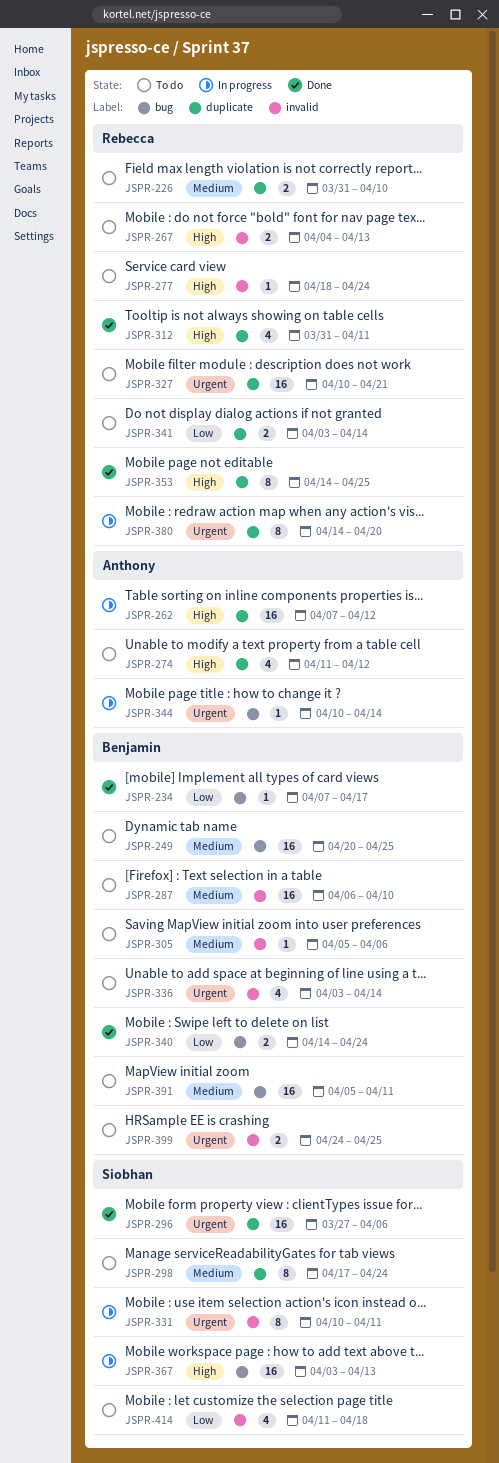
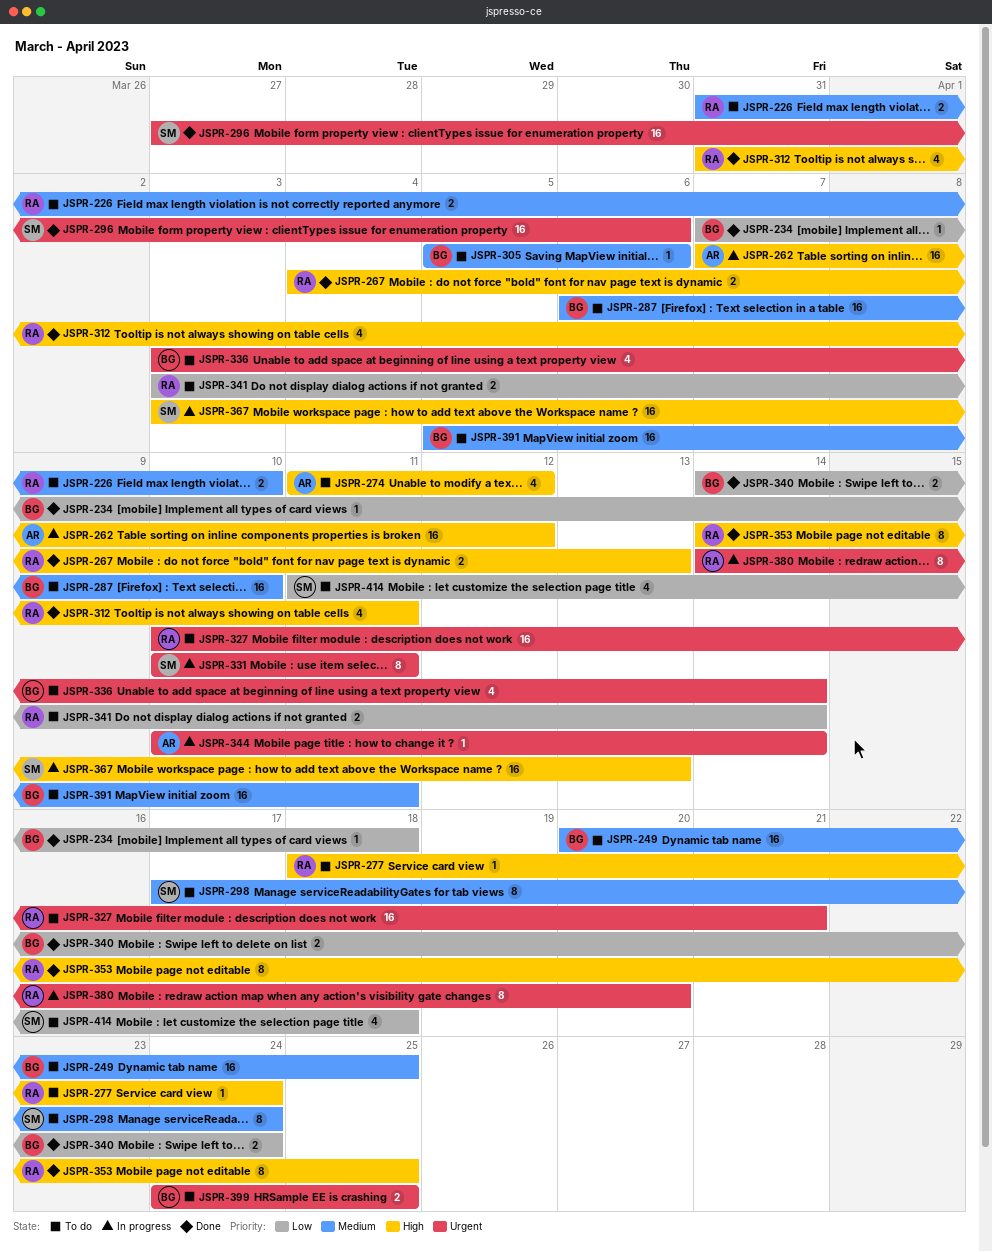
JSPR-234, due: Apr 17 -> Apr 18
JSPR-267, status: To do -> Done

